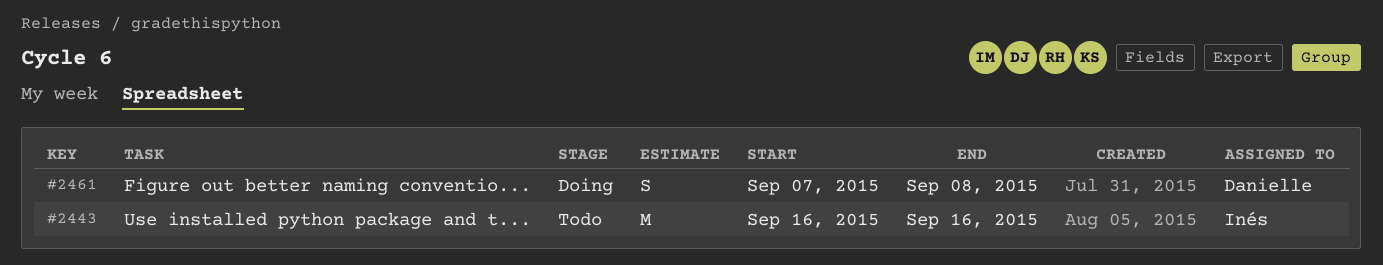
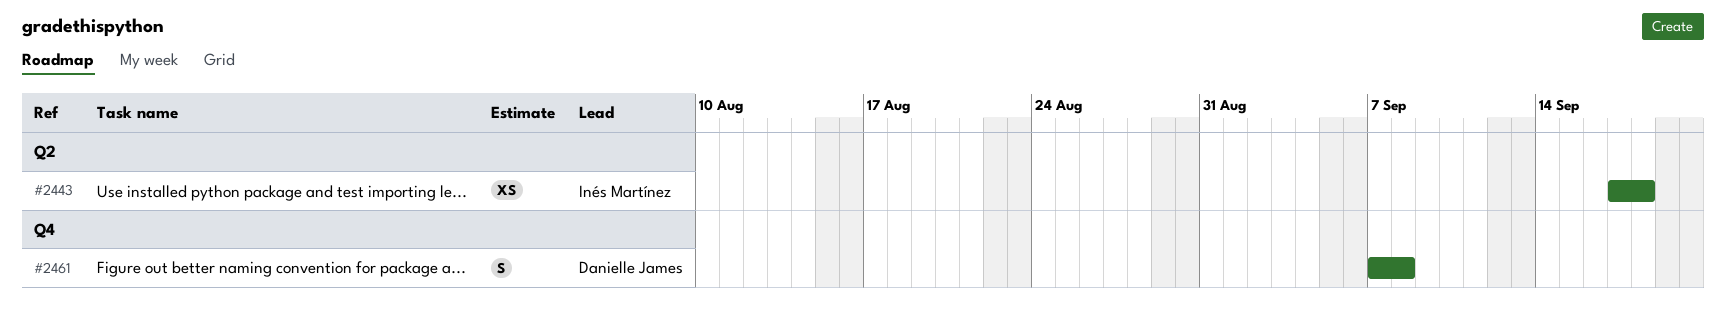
#2443, estimate: M -> XS
#2443, start: Sep 16 -> Sep 17
#2443, due: Sep 16 -> Sep 18

